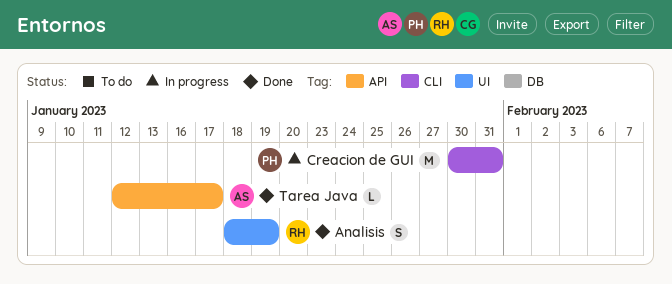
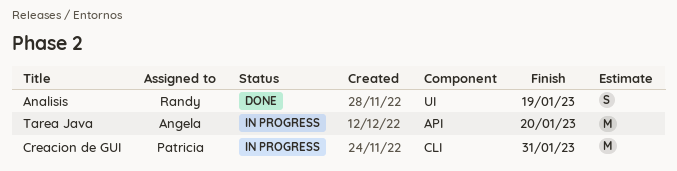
Tarea Java, status: Done -> In progress
Tarea Java, estimate: L -> M
Tarea Java, due: Jan 17 -> Jan 20

